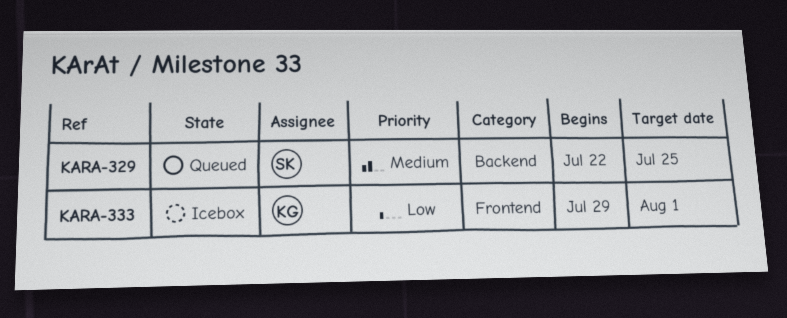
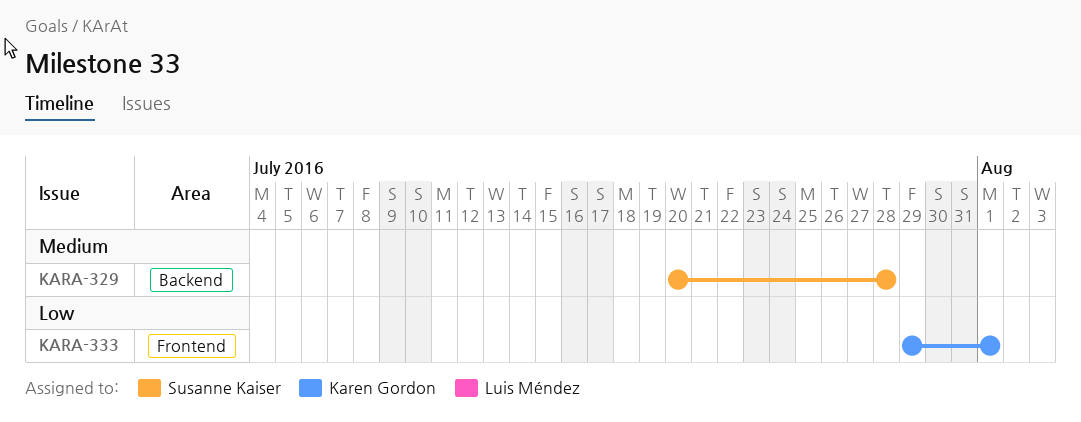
KARA-329, start: Jul 22 -> Jul 20
KARA-329, due: Jul 25 -> Jul 28

